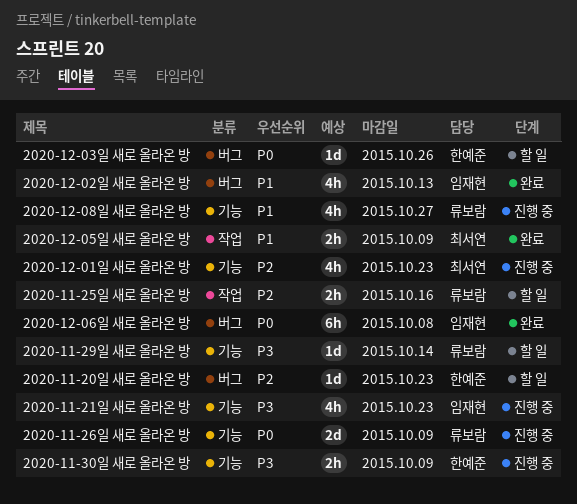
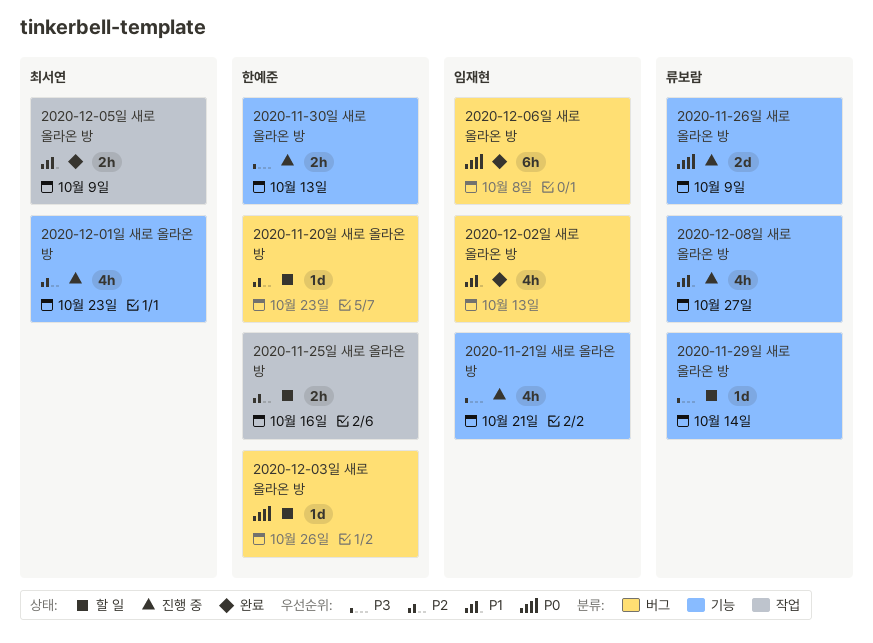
2020-11-21일 새로 올라온 방, due: Oct 23 -> Oct 21
2020-11-25일 새로 올라온 방, owner: 류보람 -> 한예준
2020-11-30일 새로 올라온 방, due: Oct 9 -> Oct 13

